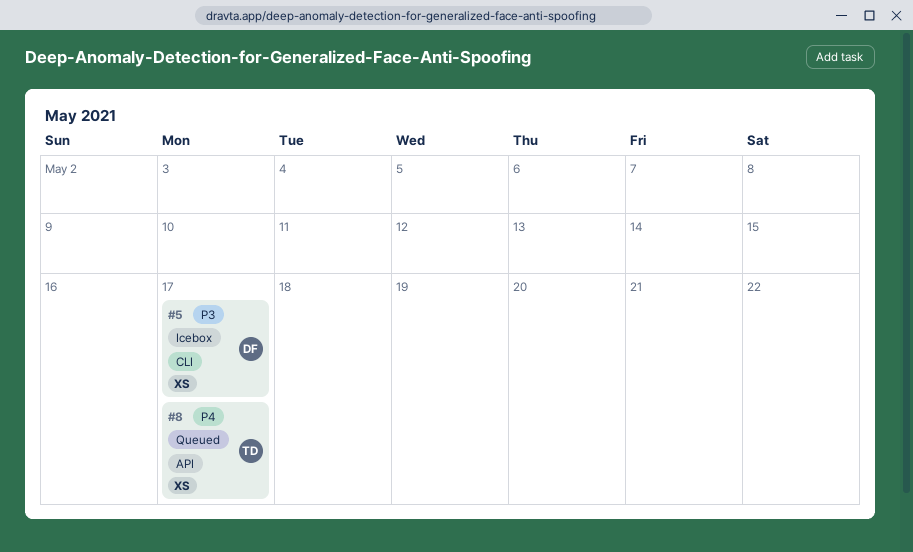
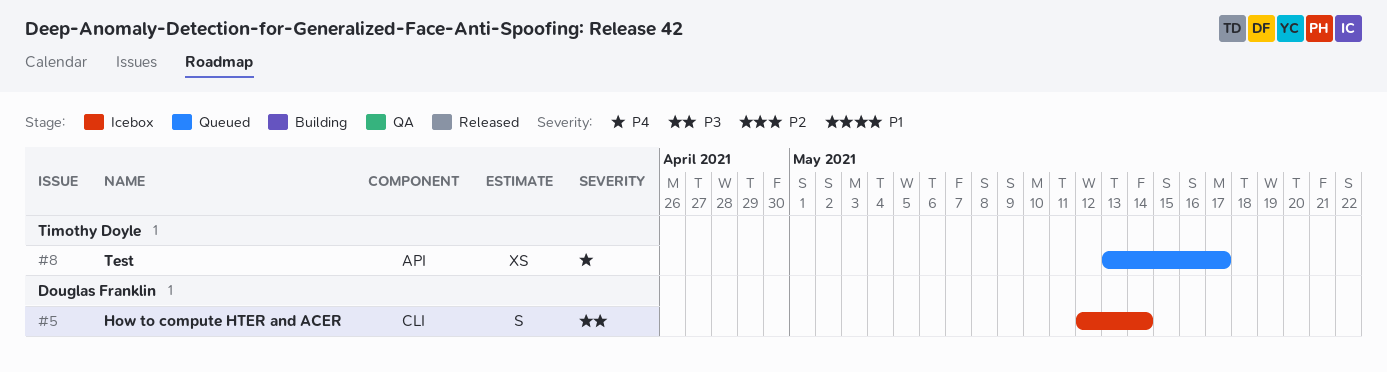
#5, estimate: XS -> S
#5, due: May 17 -> May 14

